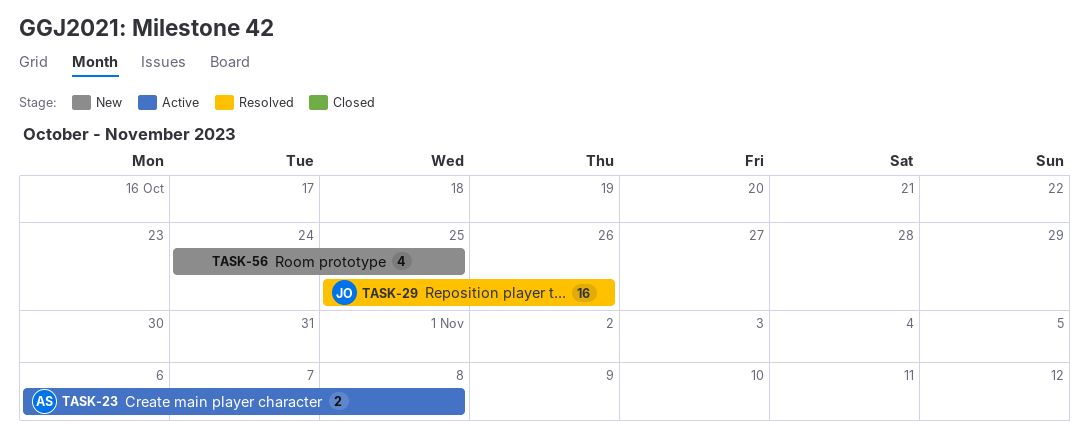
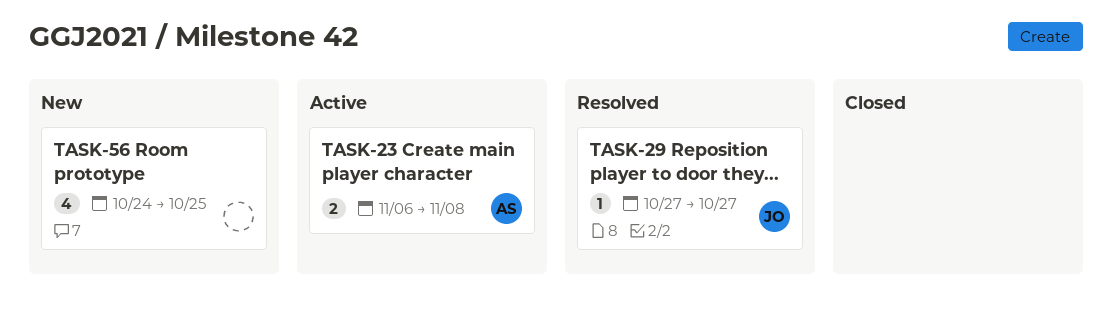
TASK-29, estimate: 16 -> 1
TASK-29, start: Oct 25 -> Oct 27
TASK-29, due: Oct 26 -> Oct 27

